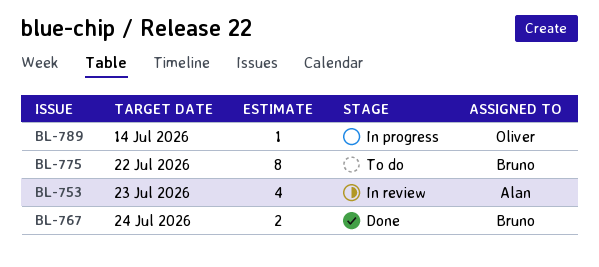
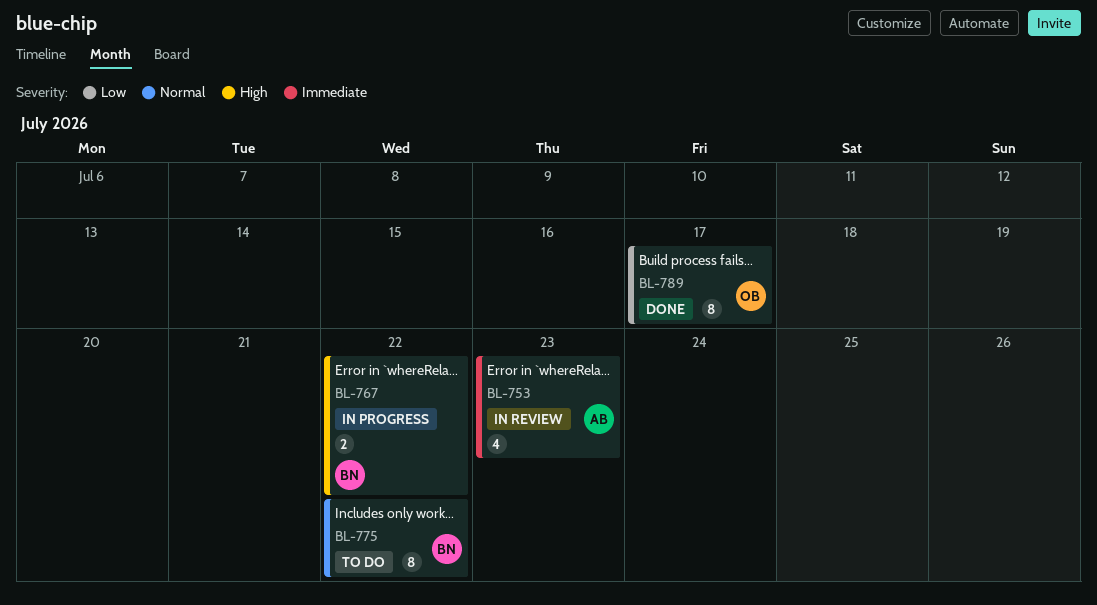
BL-767, status: Done -> In progress
BL-767, due: Jul 24 -> Jul 22
BL-789, status: In progress -> Done
BL-789, estimate: 1 -> 8
BL-789, due: Jul 14 -> Jul 17

